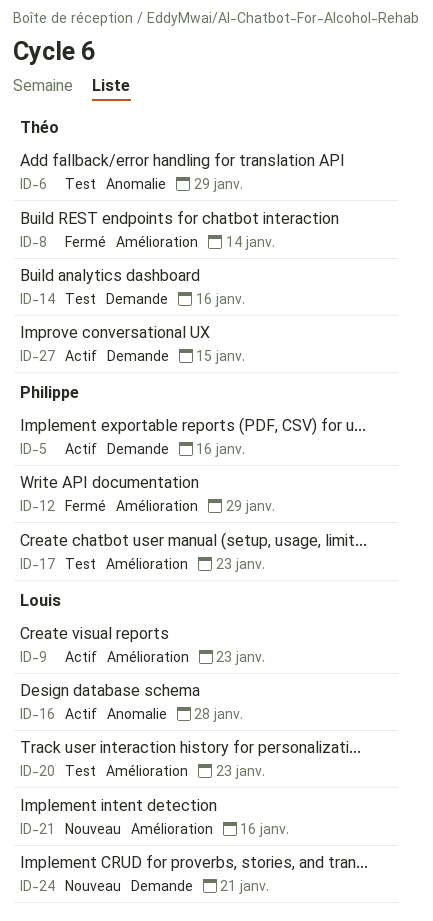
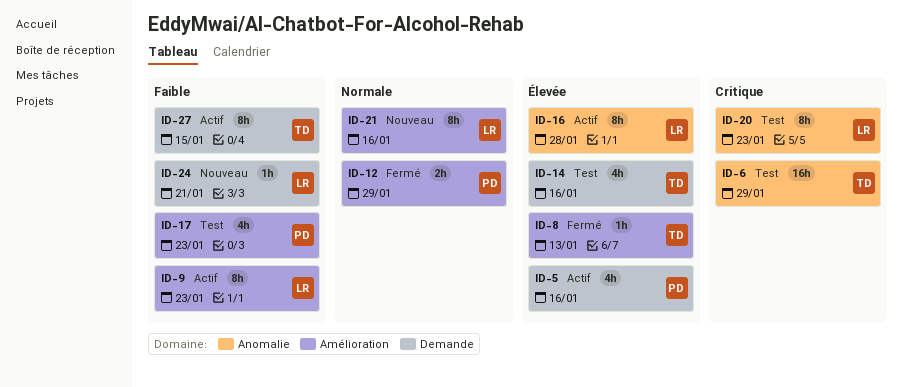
ID-8, due: Jan 14 -> Jan 13
ID-20, label: Amélioration -> Anomalie

